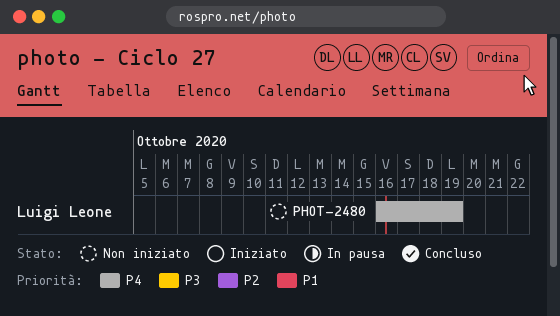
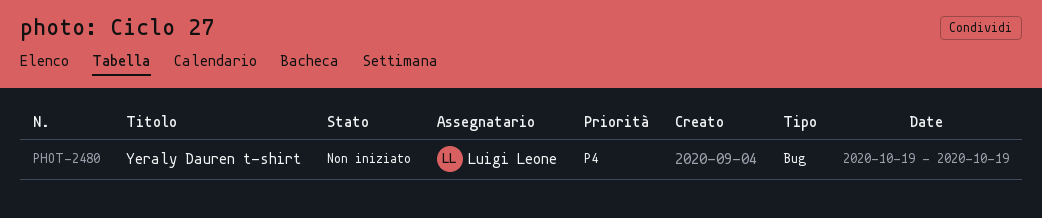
PHOT-2480, start: Oct 16 -> Oct 19

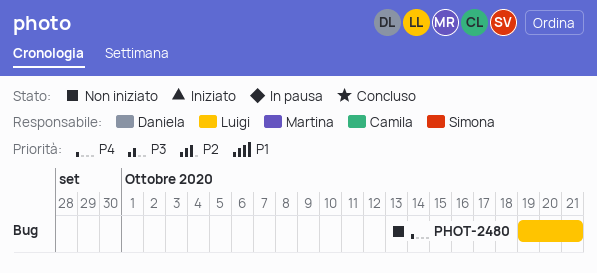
PHOT-2480, due: Oct 19 -> Oct 21

